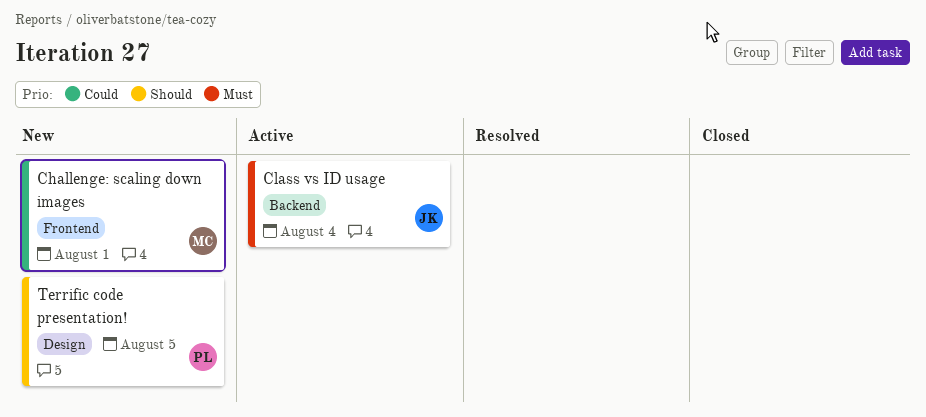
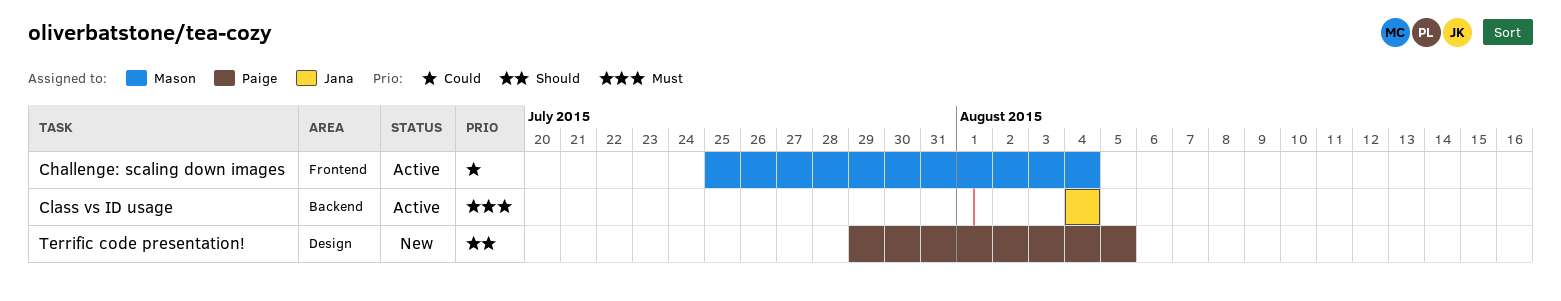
Challenge: scaling down images, status: New -> Active
Challenge: scaling down images, due: Aug 1 -> Aug 4

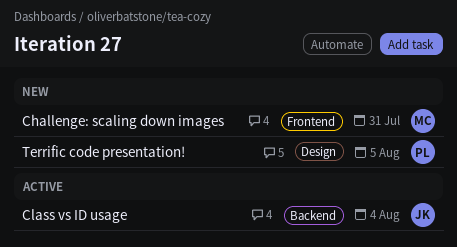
Challenge: scaling down images, status: Active -> New
Challenge: scaling down images, due: Aug 4 -> Jul 31

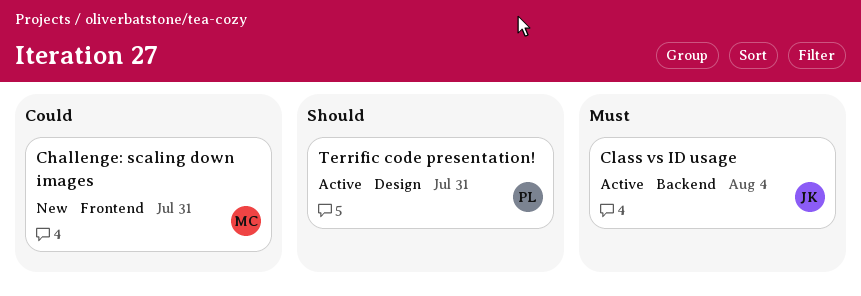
Terrific code presentation!, status: New -> Active
Terrific code presentation!, due: Aug 5 -> Jul 31

